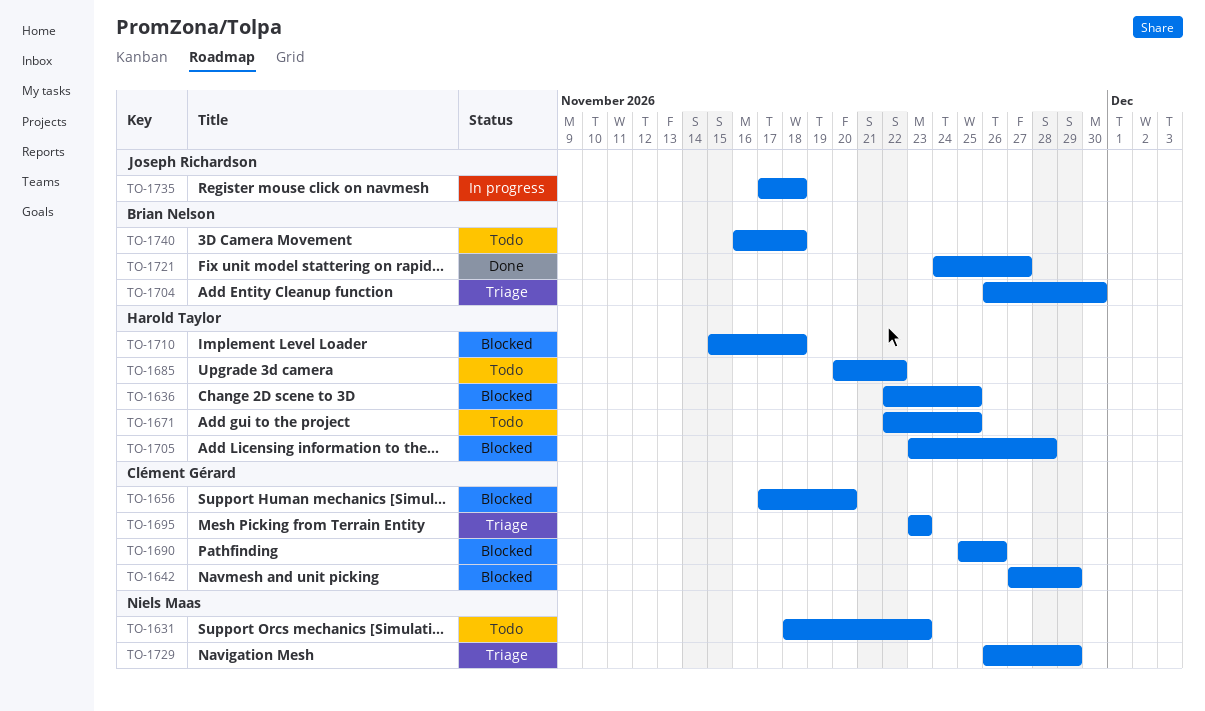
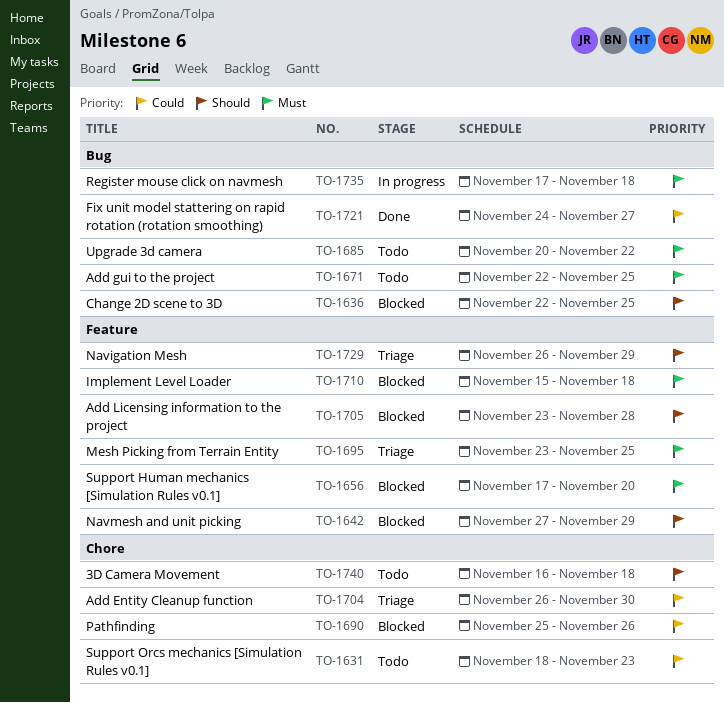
TO-1695, due: Nov 23 -> Nov 25

